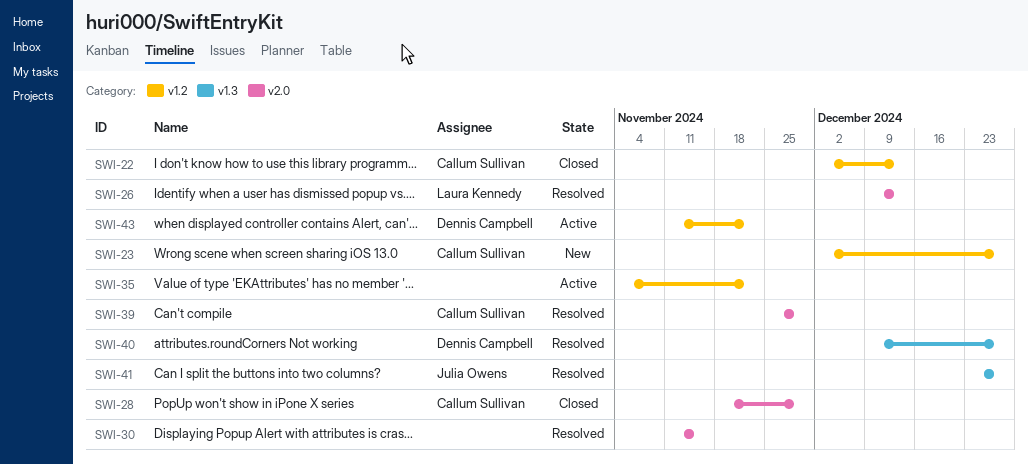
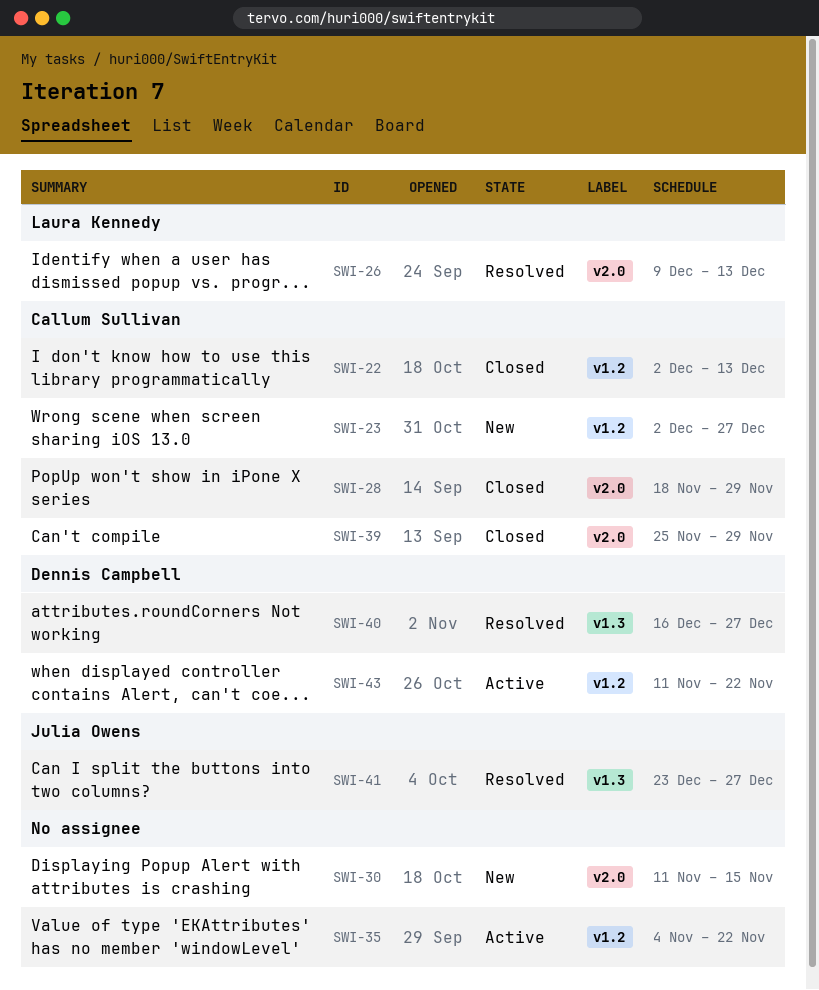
SWI-30, status: Resolved -> New
SWI-39, status: Resolved -> Closed
SWI-40, start: Dec 9 -> Dec 16

